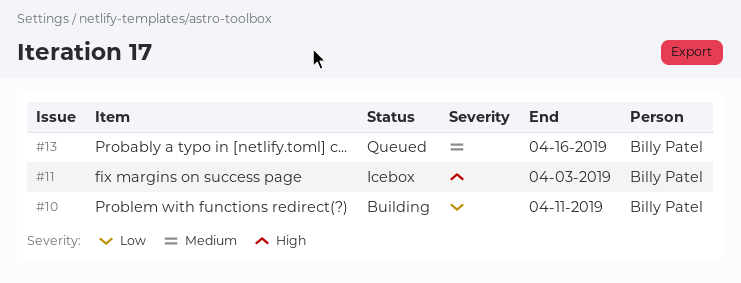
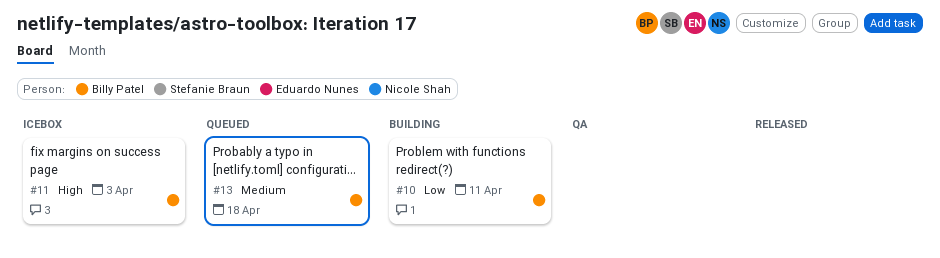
#13, due: Apr 16 -> Apr 18

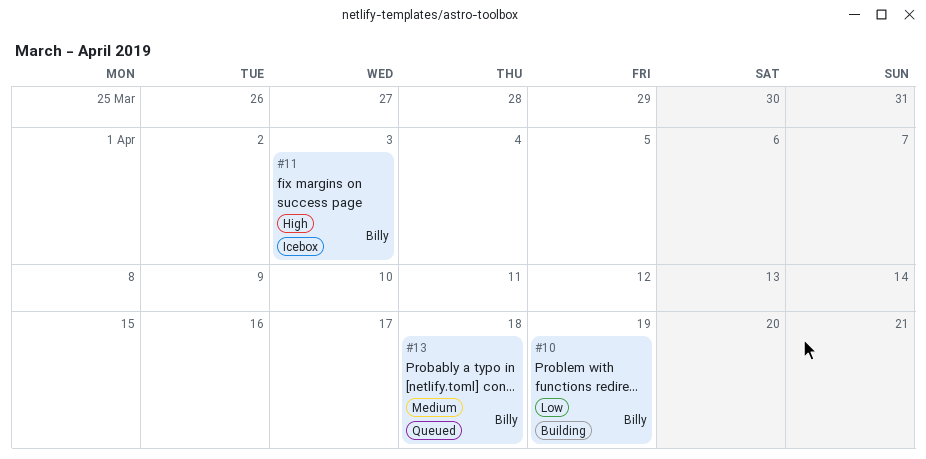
#10, due: Apr 11 -> Apr 19

